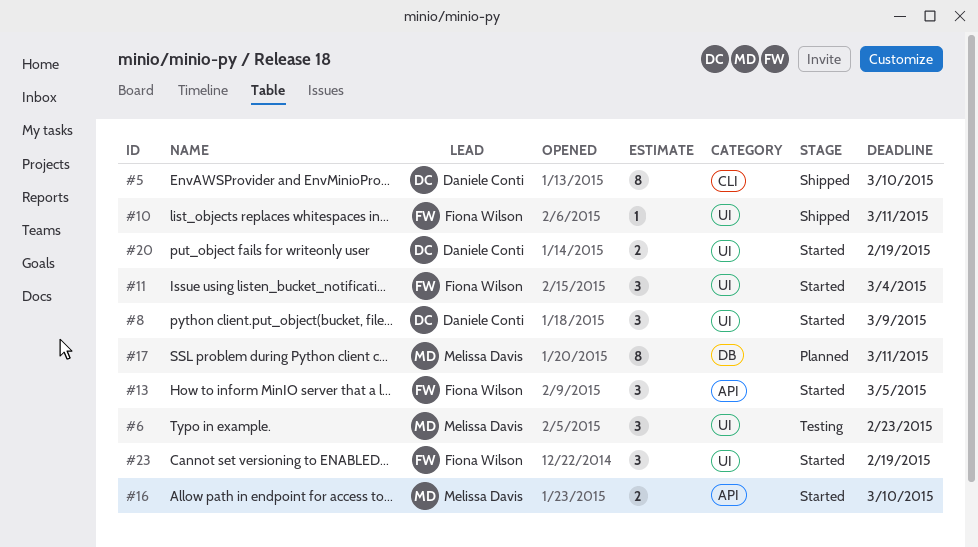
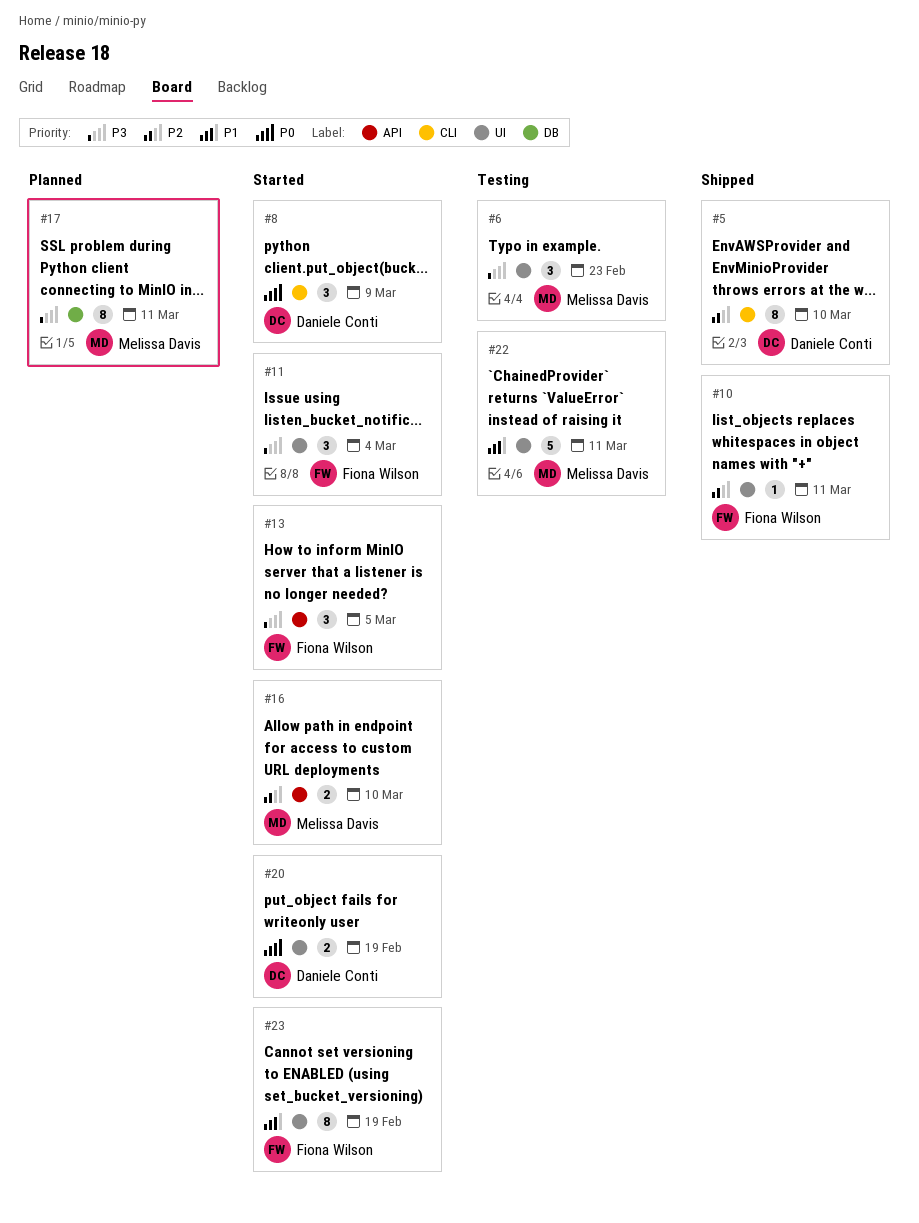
#8, label: UI -> CLI
#22: none -> present
#23, estimate: 3 -> 8

